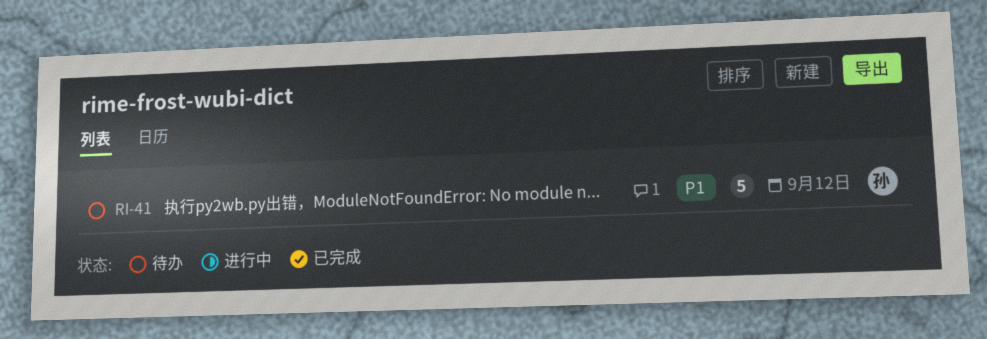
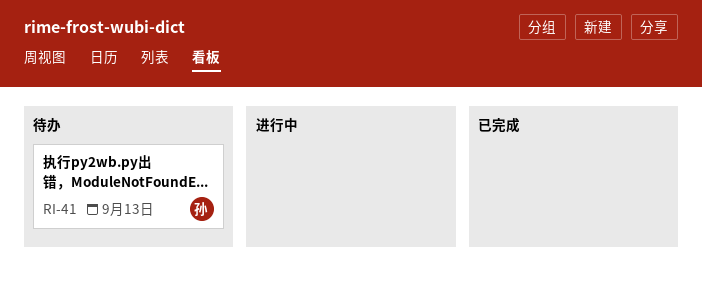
RI-41, due: Sep 12 -> Sep 13

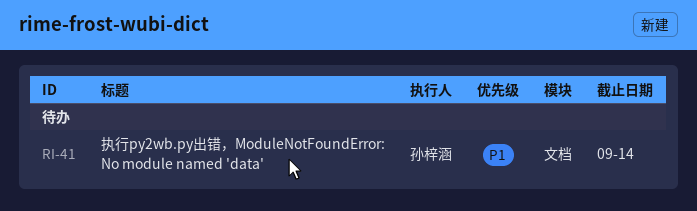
RI-41, due: Sep 13 -> Sep 14

